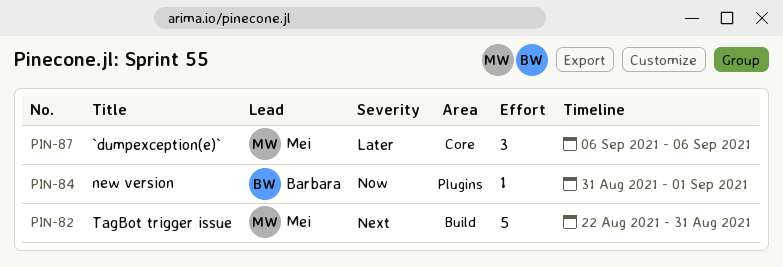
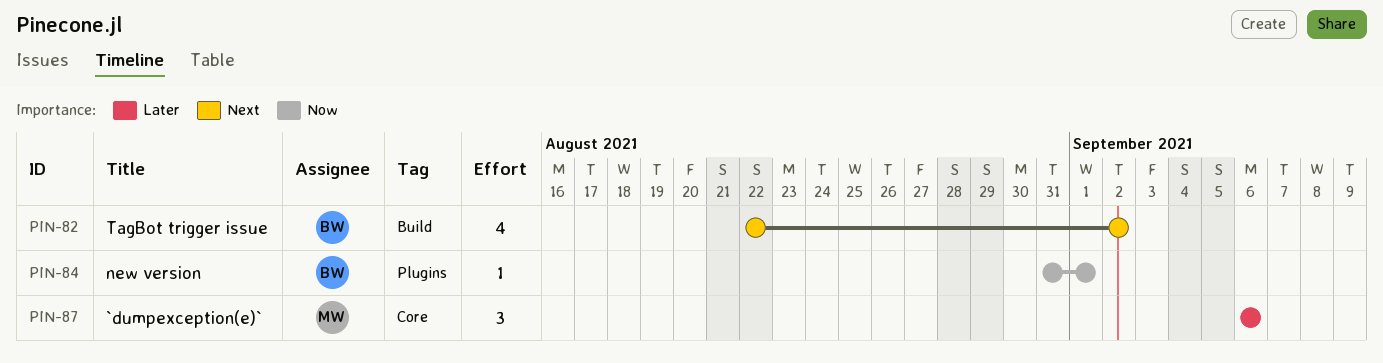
PIN-82, owner: Mei -> Barbara
PIN-82, estimate: 5 -> 4
PIN-82, due: Aug 31 -> Sep 2

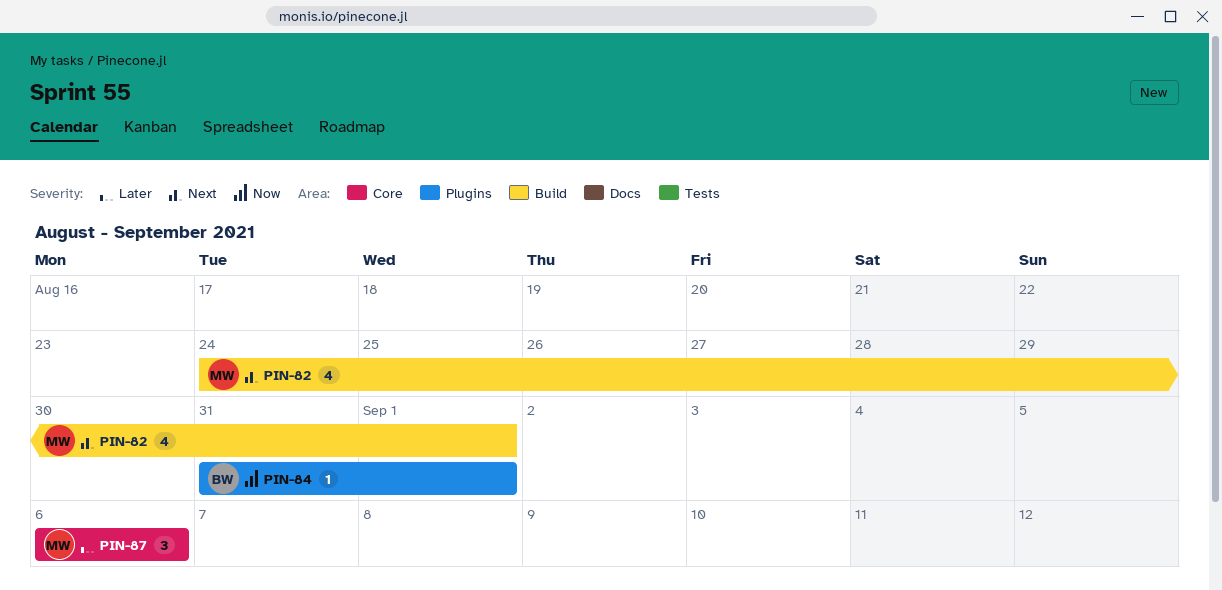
PIN-82, owner: BW -> MW
PIN-82, start: Aug 22 -> Aug 24
PIN-82, due: Sep 2 -> Sep 1

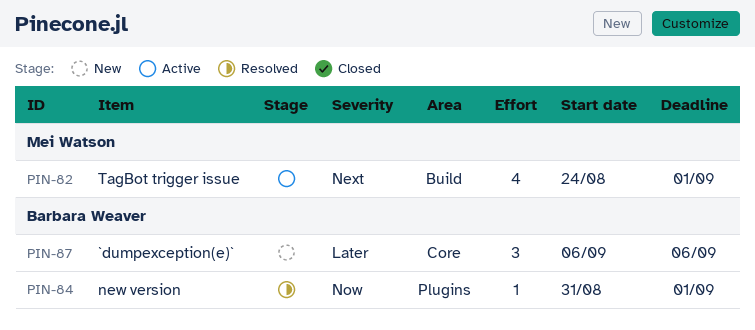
PIN-87, owner: Mei Watson -> Barbara Weaver

